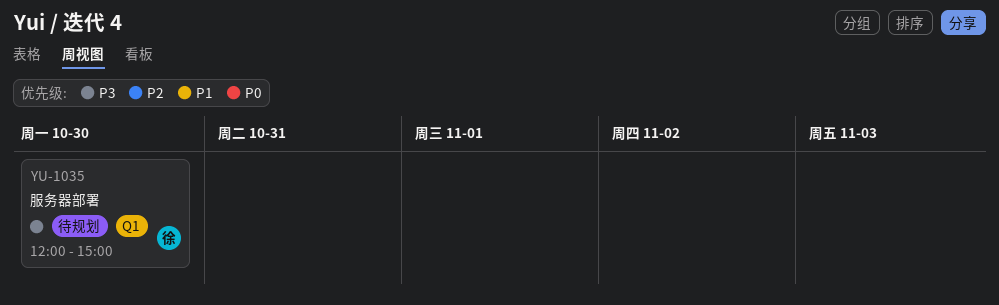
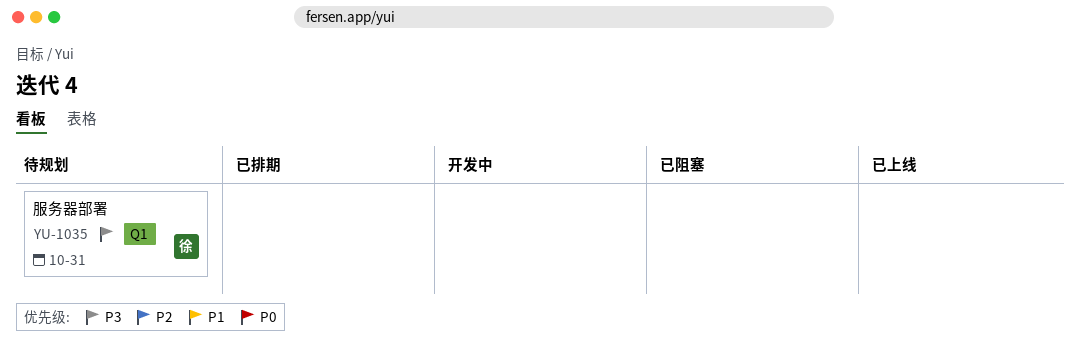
YU-1035, day: Oct 30 -> Oct 31

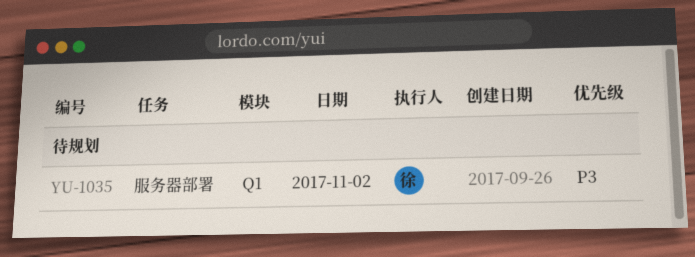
YU-1035, day: Oct 31 -> Nov 2

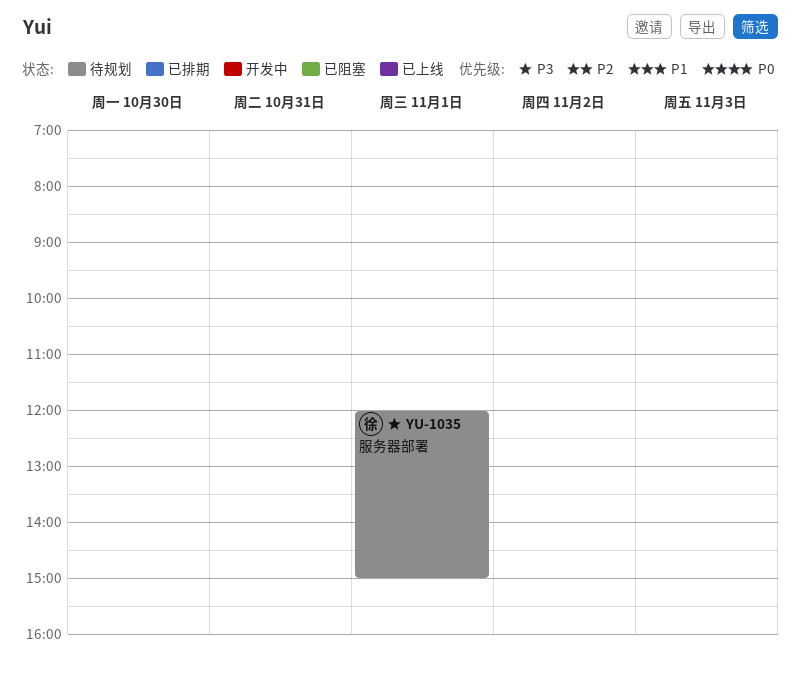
YU-1035, day: Nov 2 -> Nov 1

